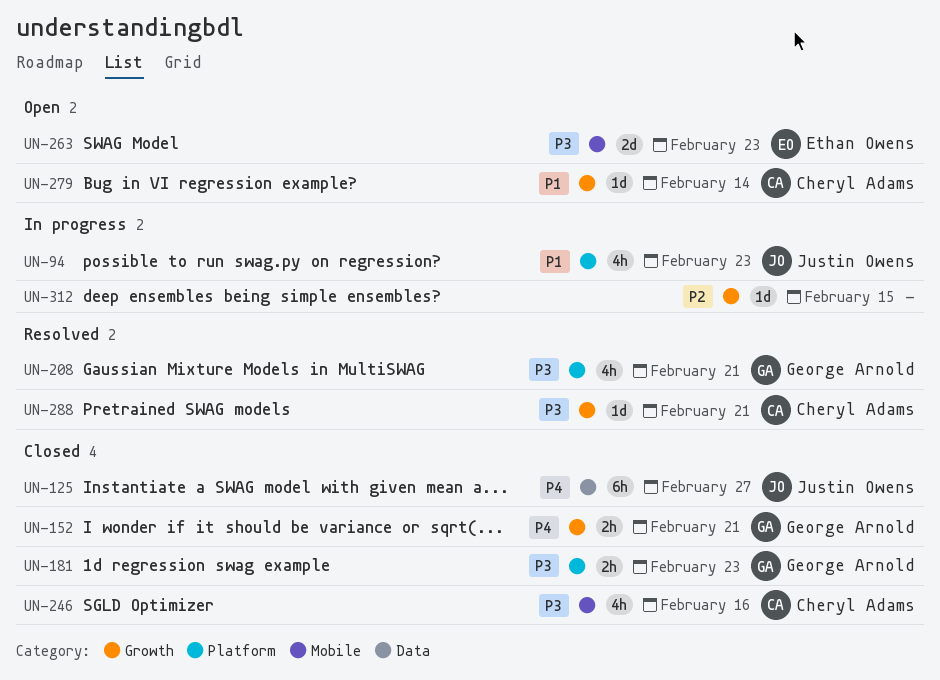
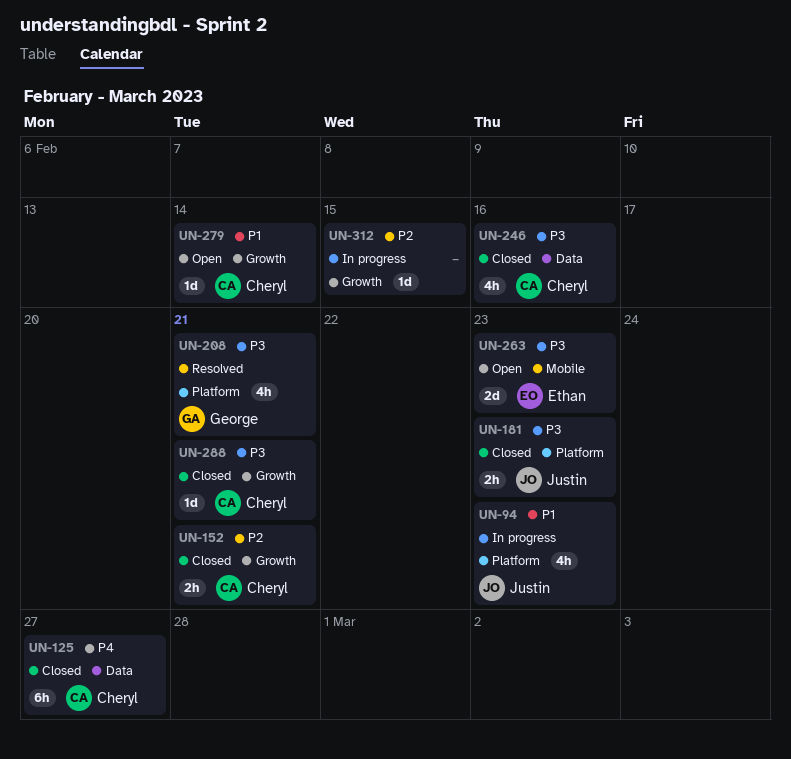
UN-125, owner: Justin Owens -> Cheryl Adams
UN-152, owner: George Arnold -> Cheryl Adams
UN-152, priority: P4 -> P2
UN-181, owner: George Arnold -> Justin Owens
UN-246, label: Mobile -> Data
UN-288, status: Resolved -> Closed

